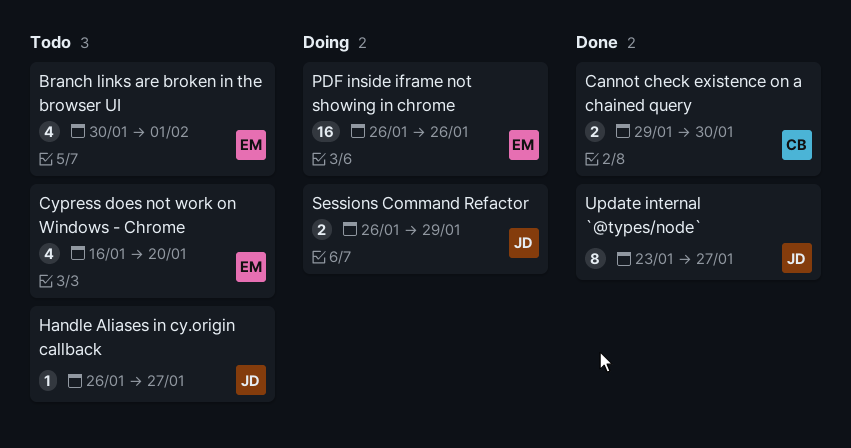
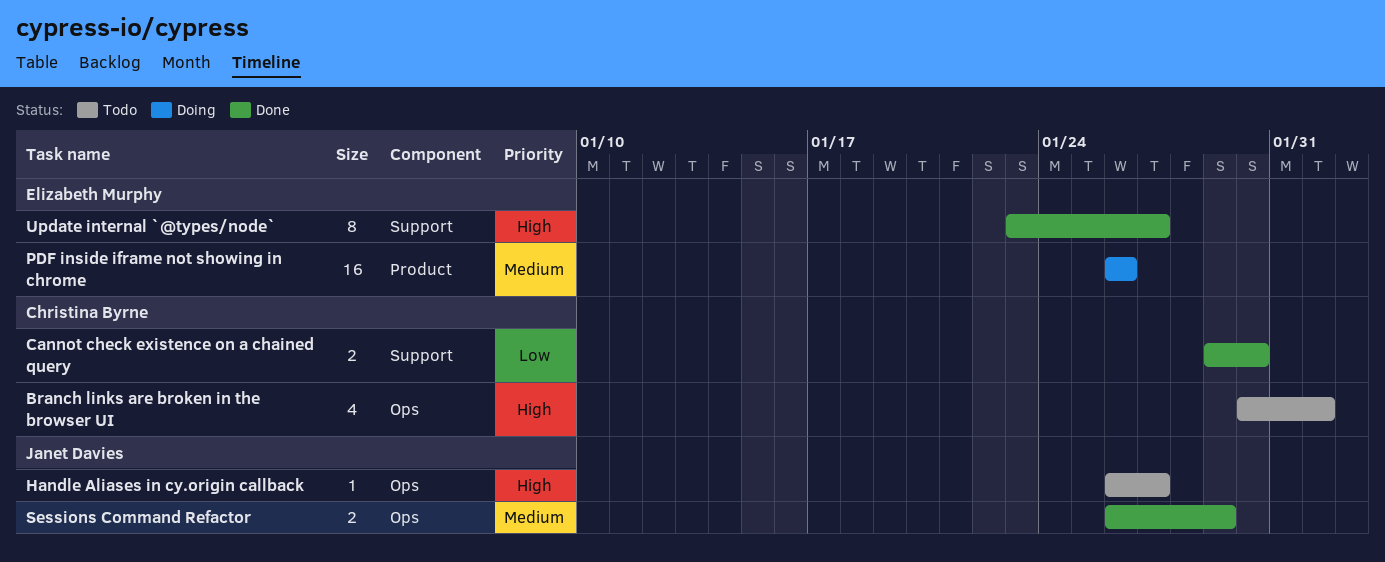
Branch links are broken in the browser UI, owner: Elizabeth Murphy -> Christina Byrne
Cypress does not work on Windows - Chrome: present -> none
Sessions Command Refactor, status: Doing -> Done
Update internal `@types/node`, owner: Janet Davies -> Elizabeth Murphy

